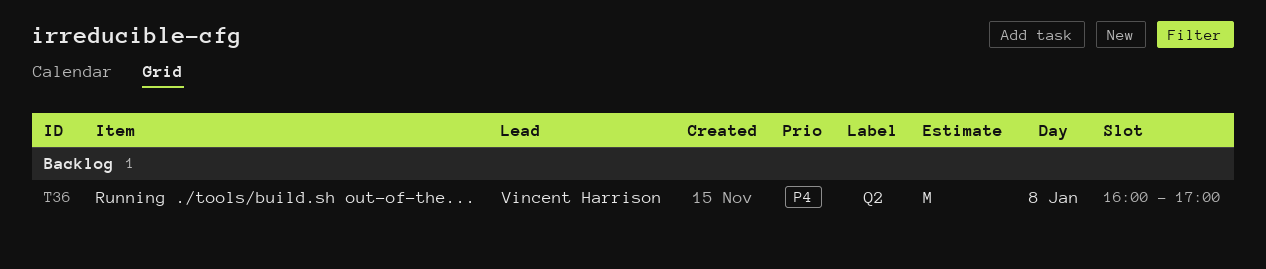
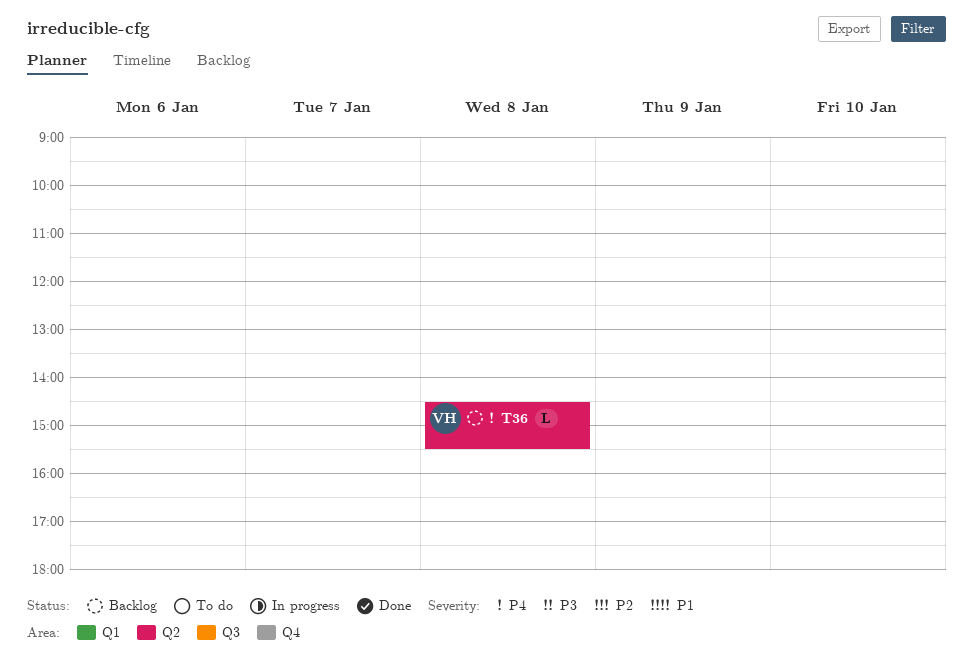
T36, estimate: M -> L
T36, begins: 16:00 -> 14:30
T36, ends: 17:00 -> 15:30

